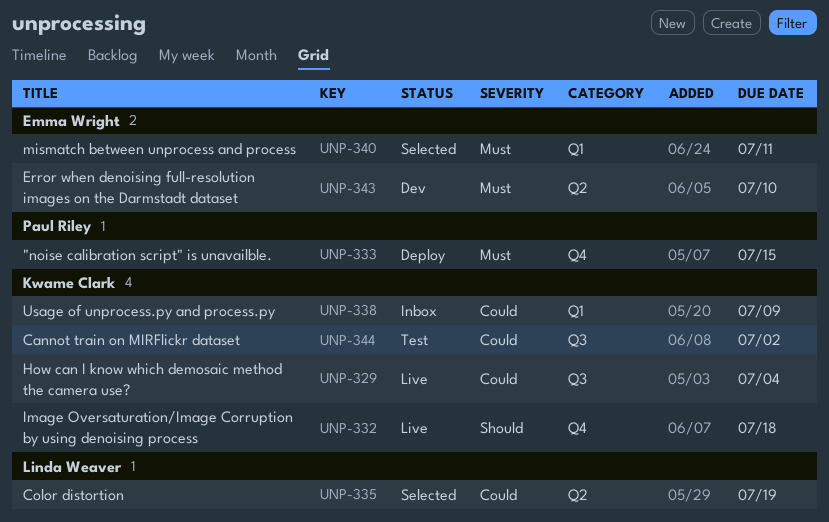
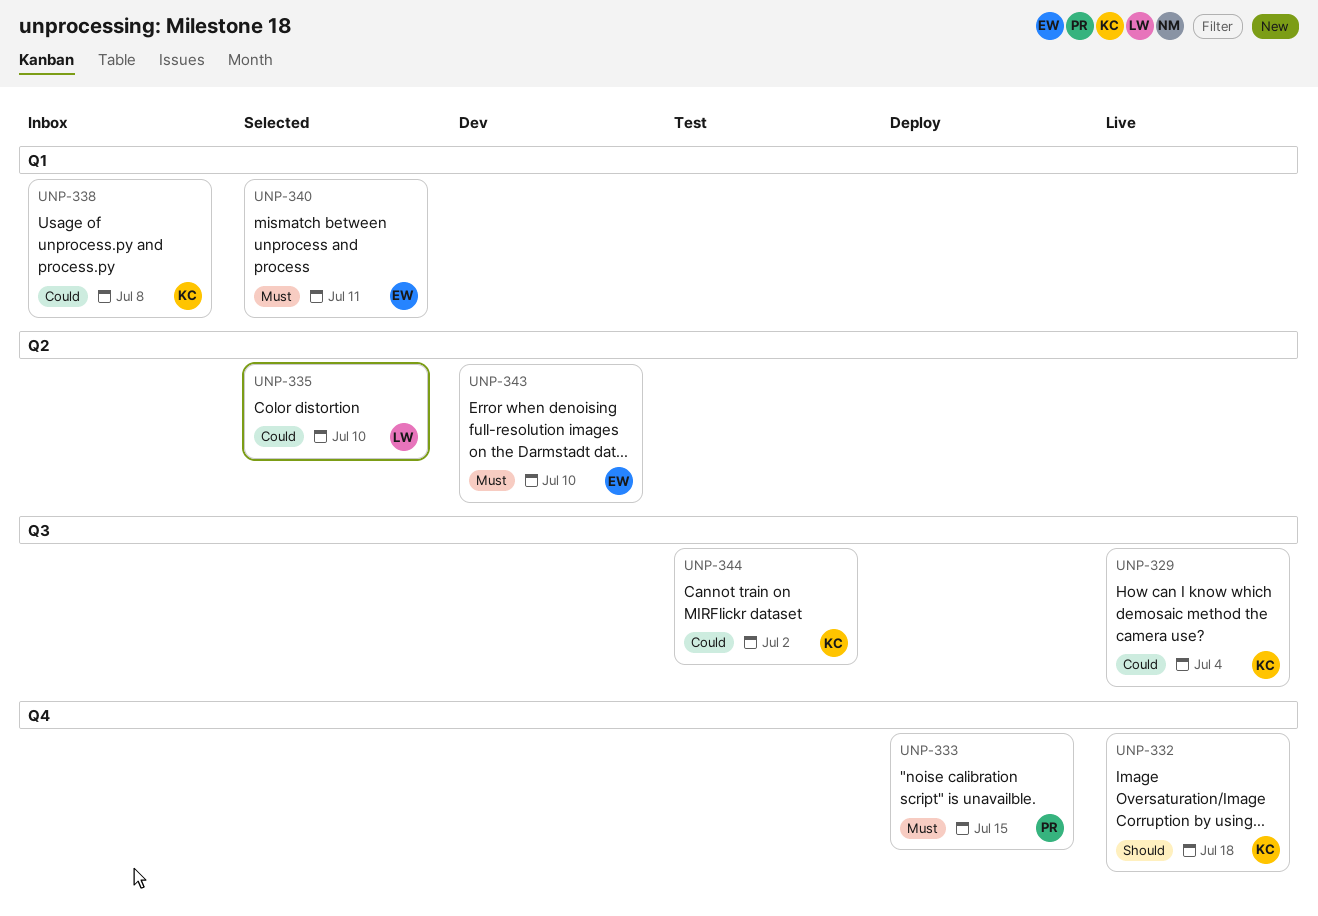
UNP-335, due: Jul 19 -> Jul 10
UNP-338, due: Jul 9 -> Jul 8

